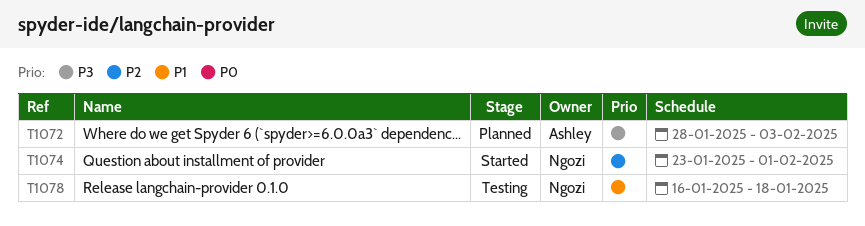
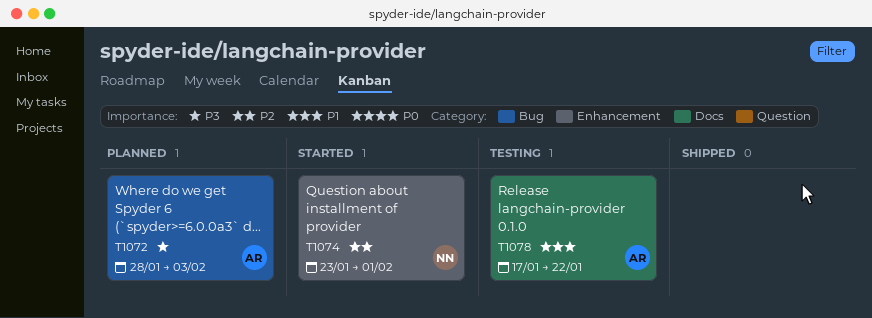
T1078, owner: Ngozi -> Ashley
T1078, start: Jan 16 -> Jan 17
T1078, due: Jan 18 -> Jan 22

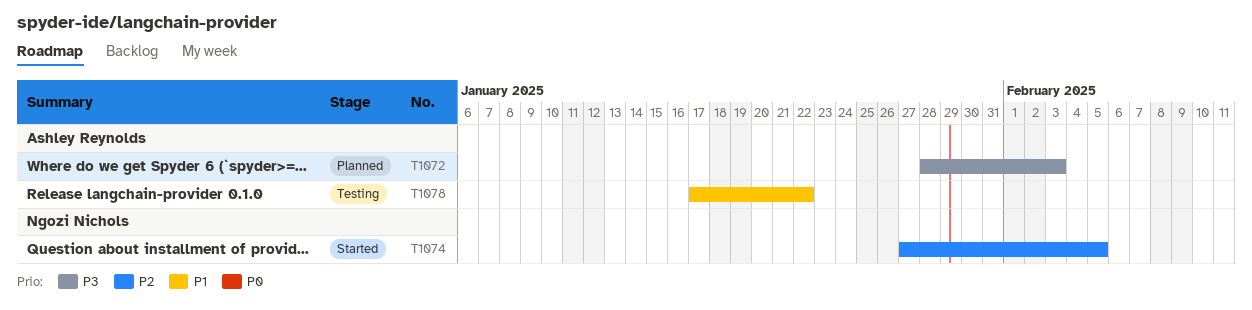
T1074, start: Jan 23 -> Jan 27
T1074, due: Feb 1 -> Feb 5

